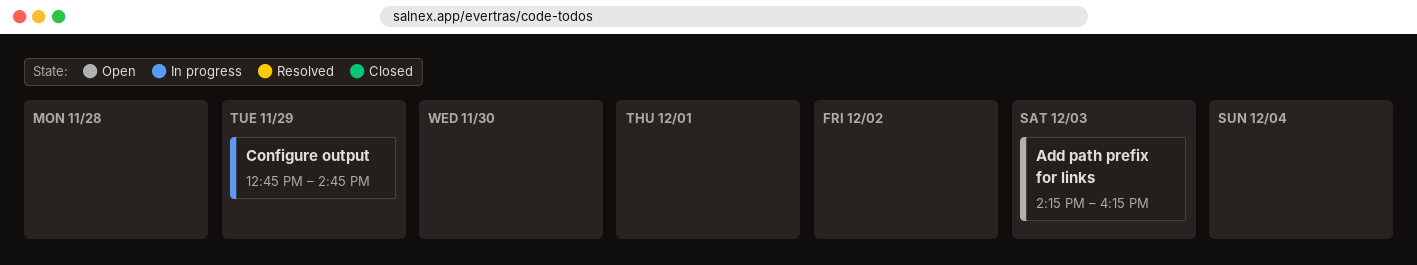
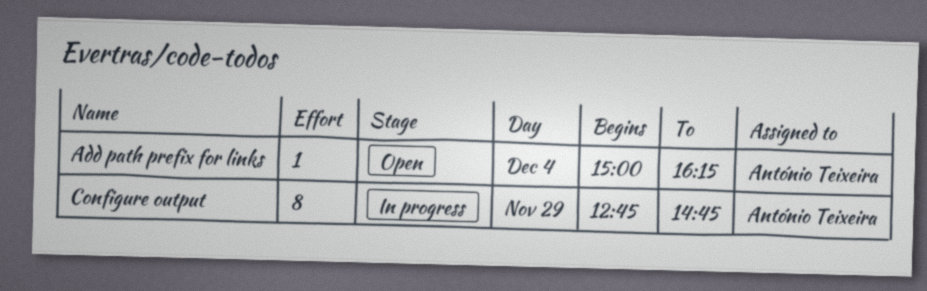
Add path prefix for links, day: Dec 3 -> Dec 4
Add path prefix for links, begins: 14:15 -> 15:00

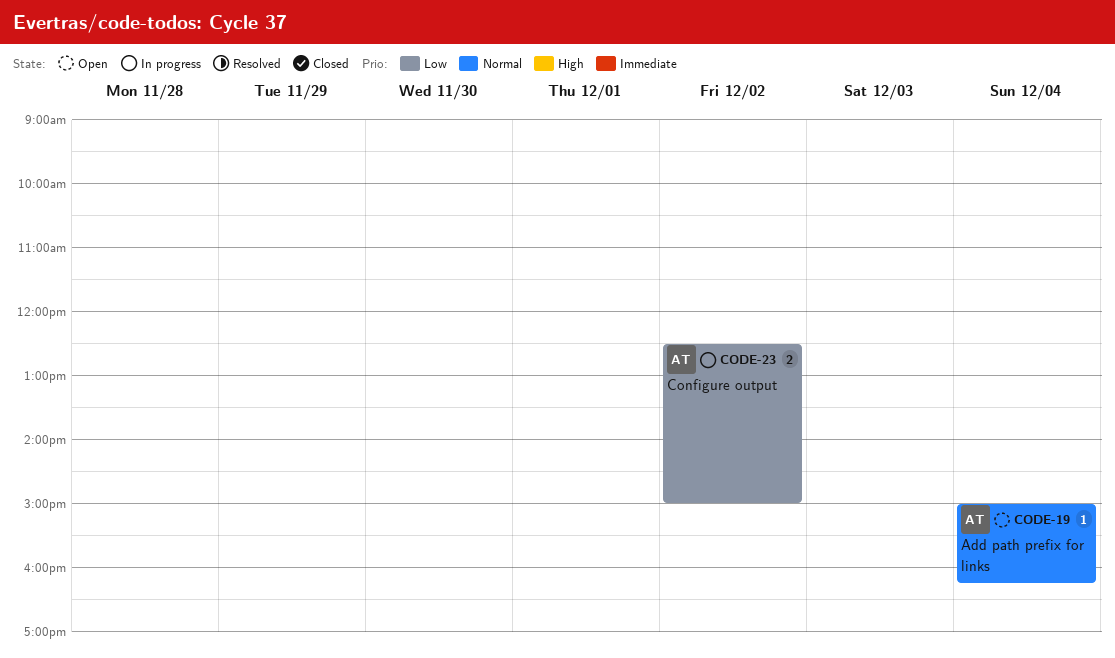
Configure output, estimate: 8 -> 2
Configure output, day: Nov 29 -> Dec 2
Configure output, begins: 12:45 -> 12:30
Configure output, ends: 14:45 -> 15:00

